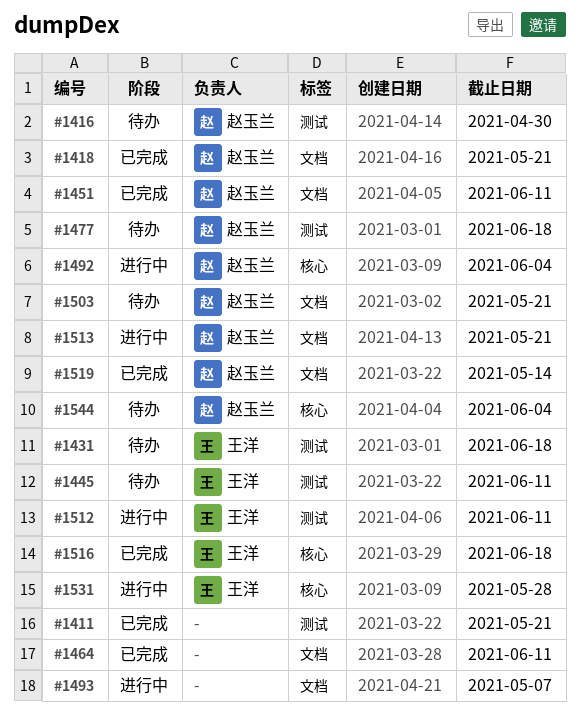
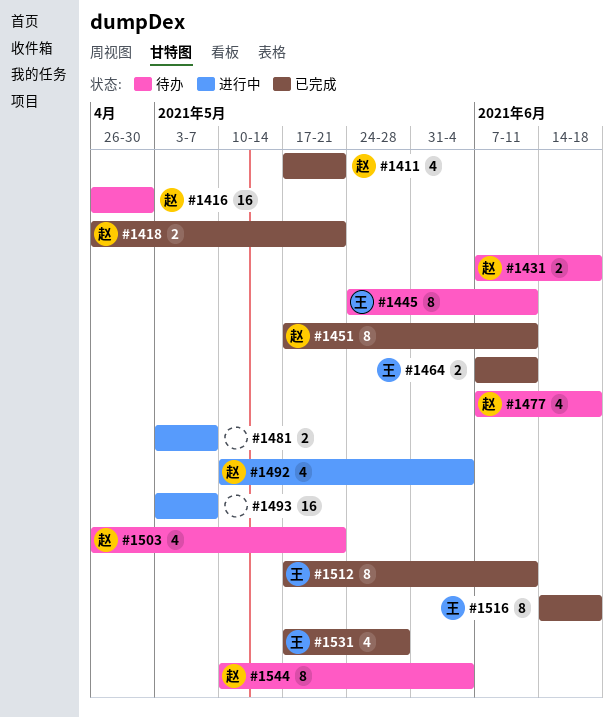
#1411, owner: none -> 赵玉兰
#1431, owner: 王洋 -> 赵玉兰
#1464, owner: none -> 王洋
#1481: none -> present
#1512, status: 进行中 -> 已完成
#1513: present -> none
#1519: present -> none
#1531, status: 进行中 -> 已完成

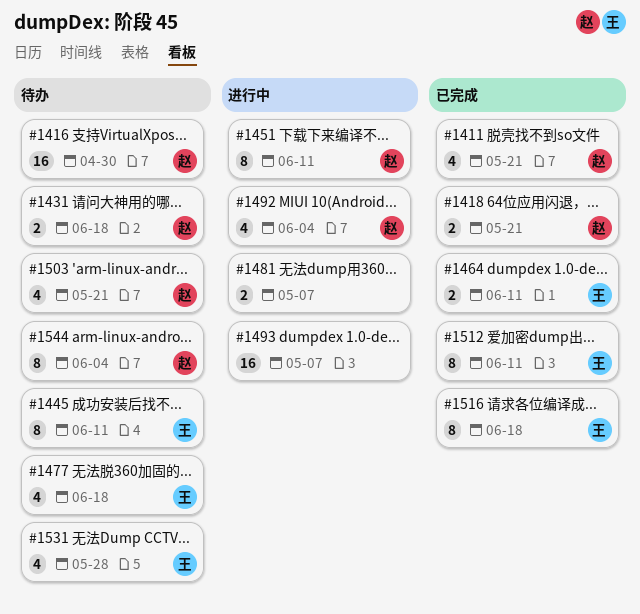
#1451, status: 已完成 -> 进行中
#1477, owner: 赵 -> 王
#1531, status: 已完成 -> 待办

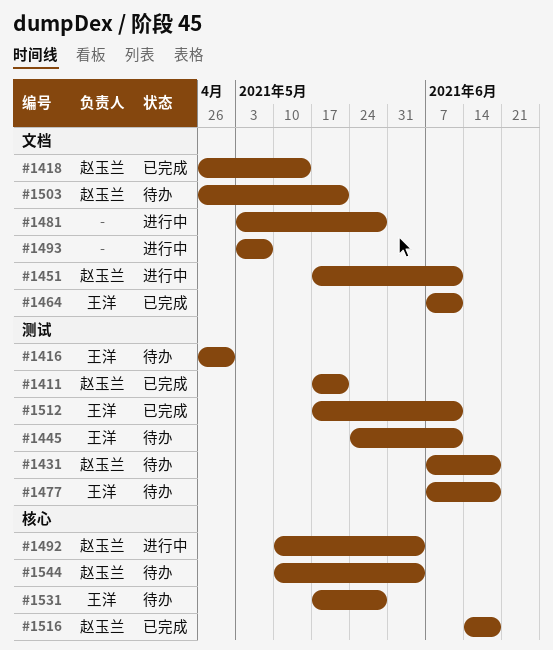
#1416, owner: 赵玉兰 -> 王洋
#1418, due: May 21 -> May 14
#1481, due: May 7 -> May 28
#1516, owner: 王洋 -> 赵玉兰

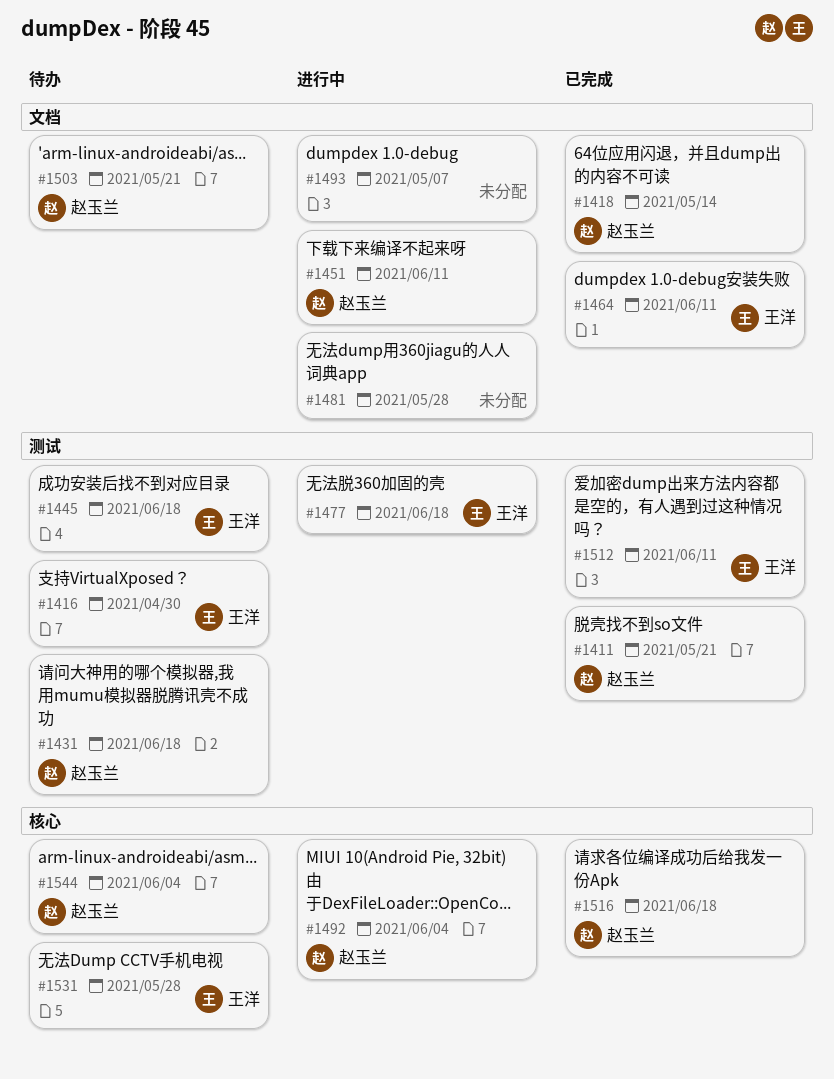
#1445, due: Jun 11 -> Jun 18
#1477, status: 待办 -> 进行中

